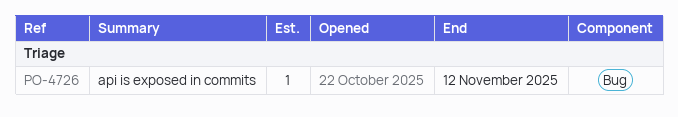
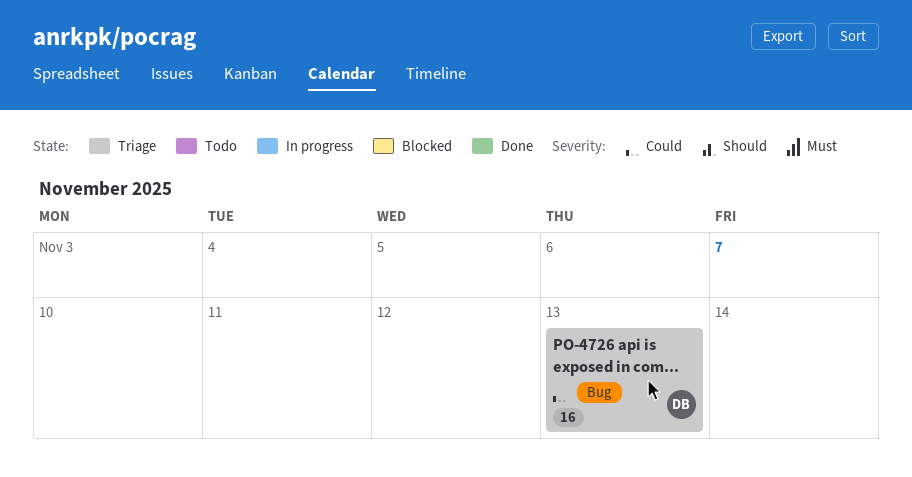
PO-4726, estimate: 1 -> 16
PO-4726, due: Nov 12 -> Nov 13

